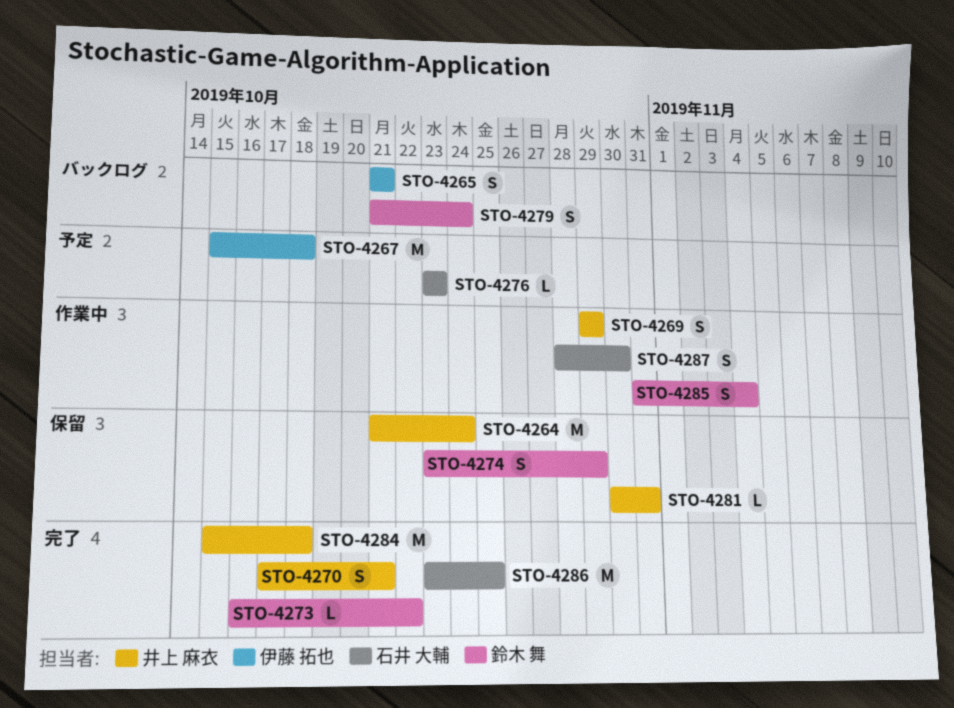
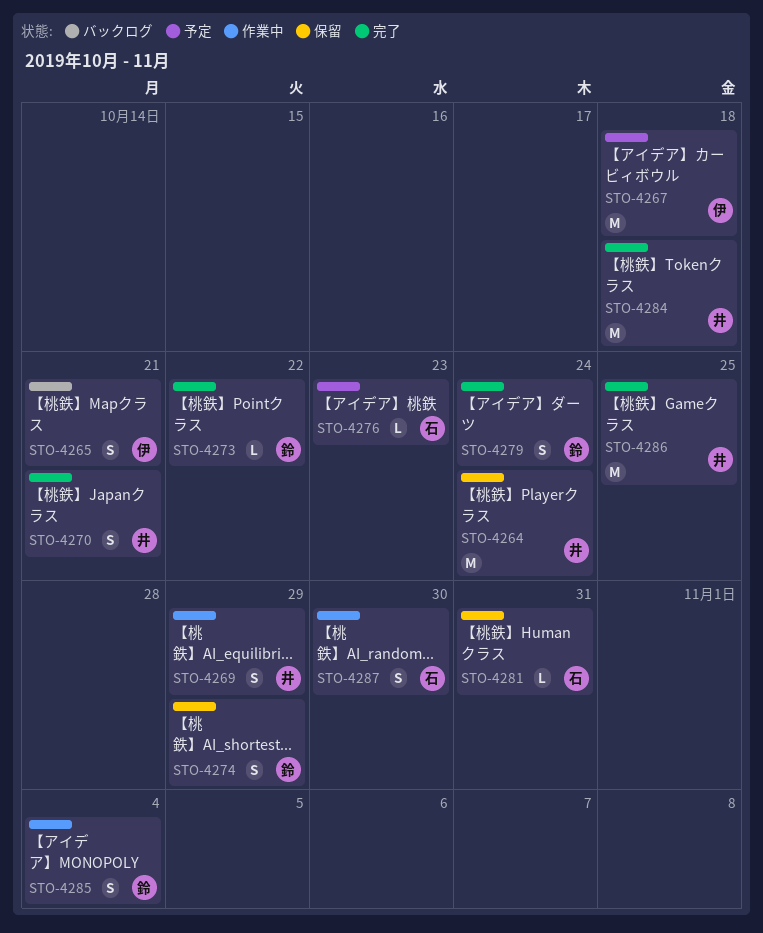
STO-4279, status: バックログ -> 完了
STO-4281, owner: 井上 麻衣 -> 石井 大輔
STO-4286, owner: 石井 大輔 -> 井上 麻衣

